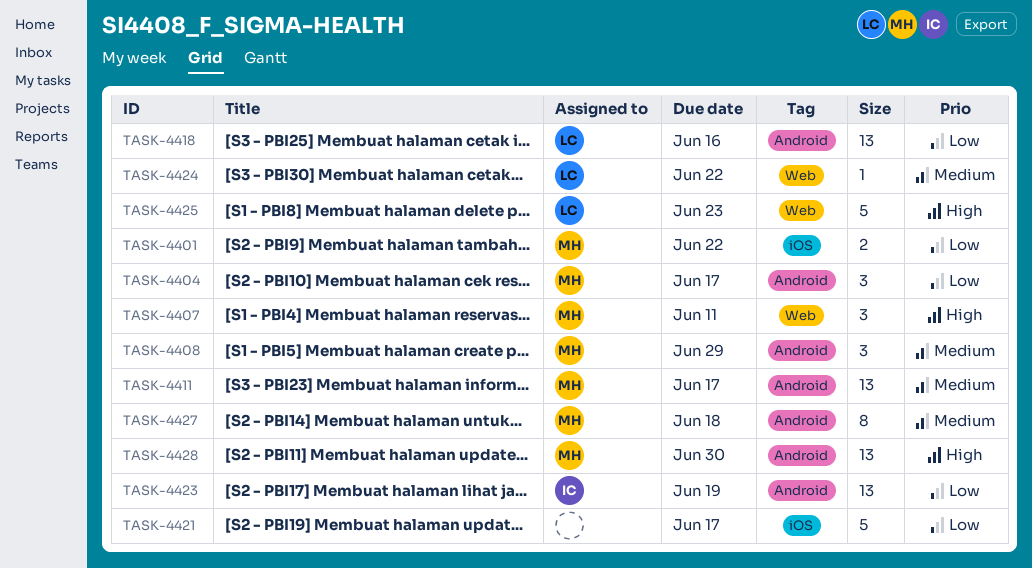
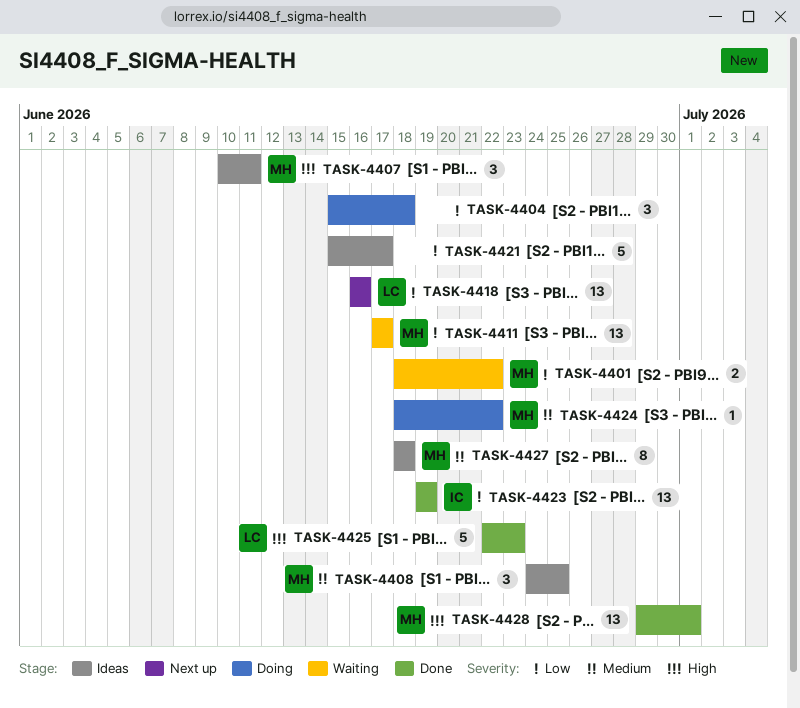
TASK-4404, owner: MH -> none
TASK-4404, due: Jun 17 -> Jun 18
TASK-4408, due: Jun 29 -> Jun 25
TASK-4411, priority: Medium -> Low
TASK-4424, owner: LC -> MH
TASK-4428, due: Jun 30 -> Jul 1

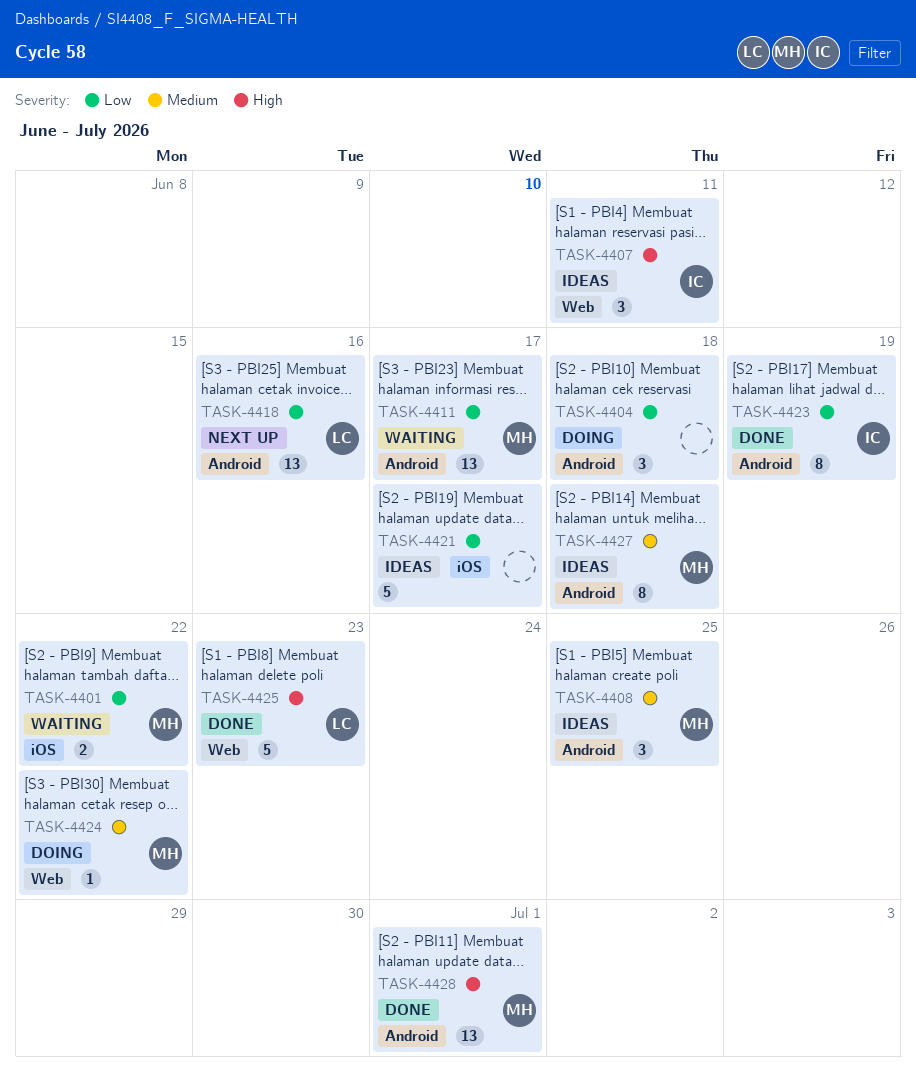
TASK-4407, owner: MH -> IC
TASK-4423, estimate: 13 -> 8

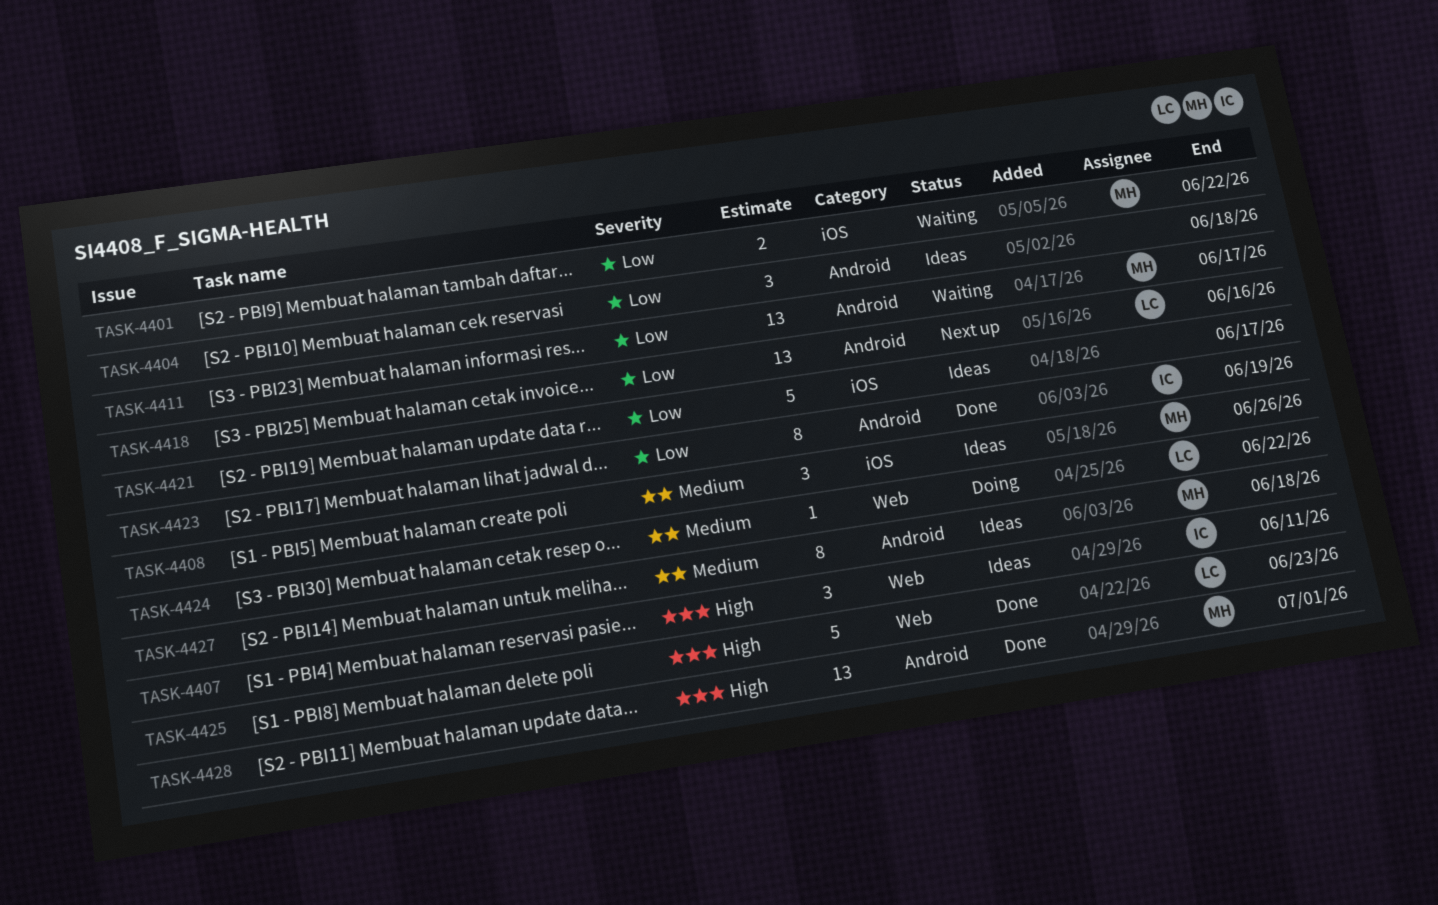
TASK-4404, status: Doing -> Ideas
TASK-4408, label: Android -> iOS
TASK-4408, due: Jun 25 -> Jun 26
TASK-4424, owner: MH -> LC

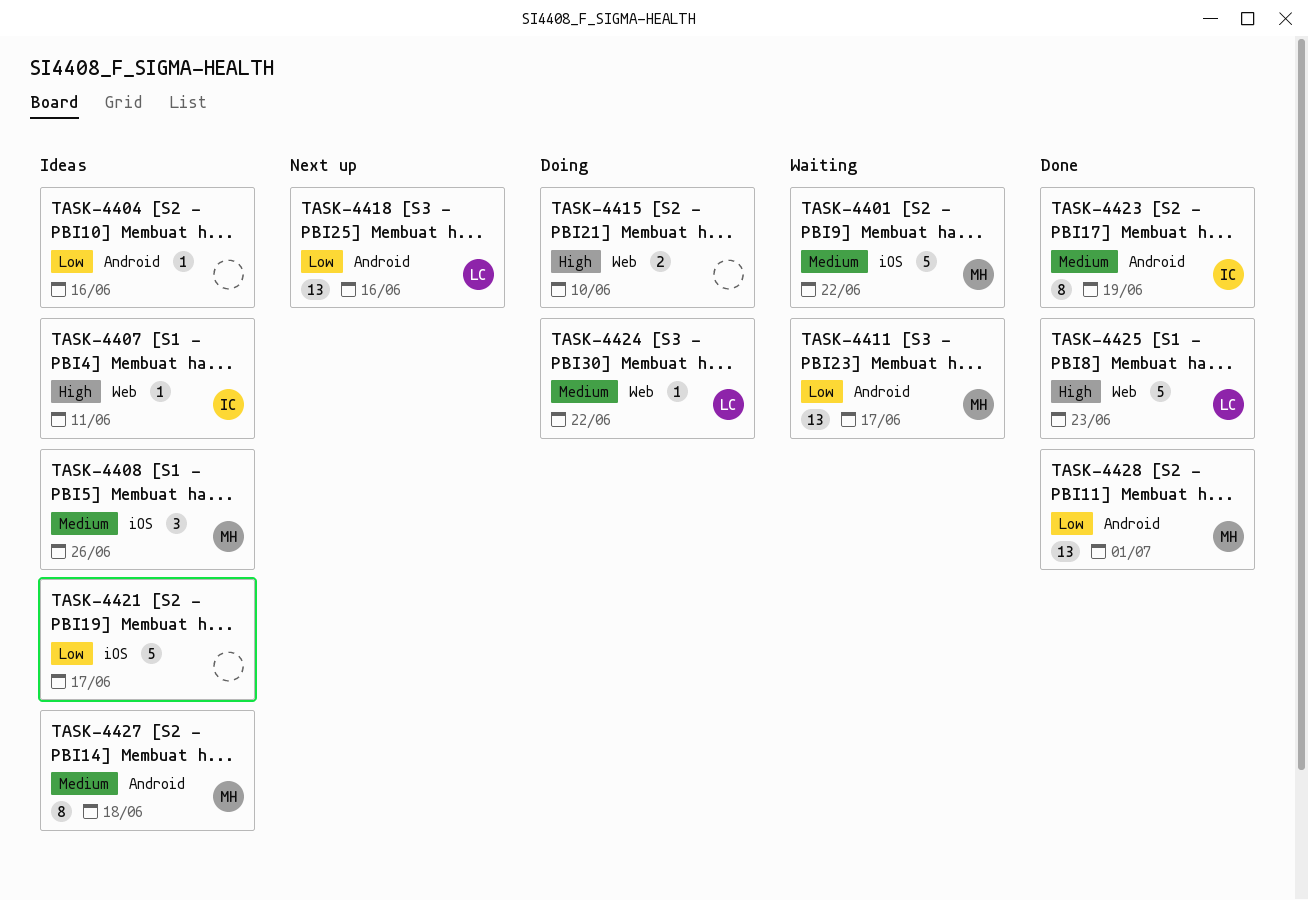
TASK-4401, priority: Low -> Medium
TASK-4401, estimate: 2 -> 5
TASK-4404, estimate: 3 -> 1
TASK-4404, due: Jun 18 -> Jun 16
TASK-4407, estimate: 3 -> 1
TASK-4415: none -> present
TASK-4423, priority: Low -> Medium
TASK-4428, priority: High -> Low

